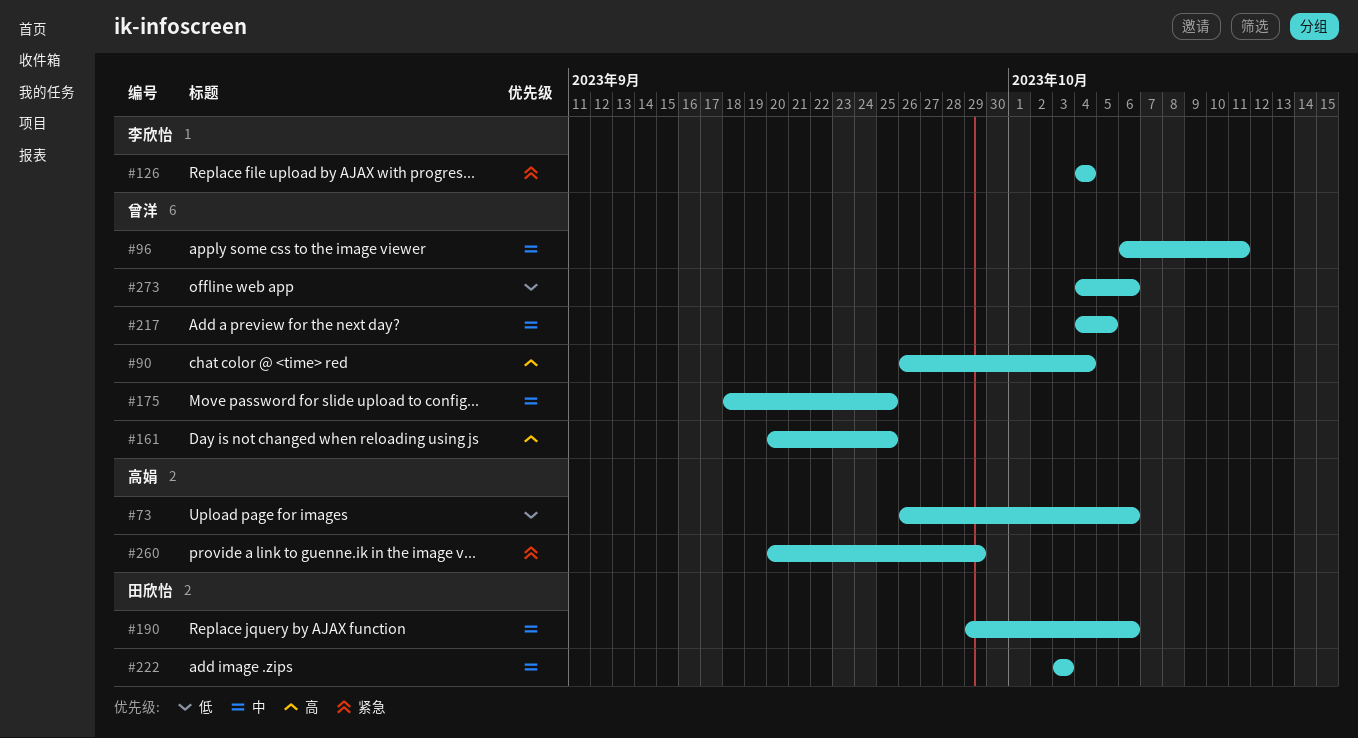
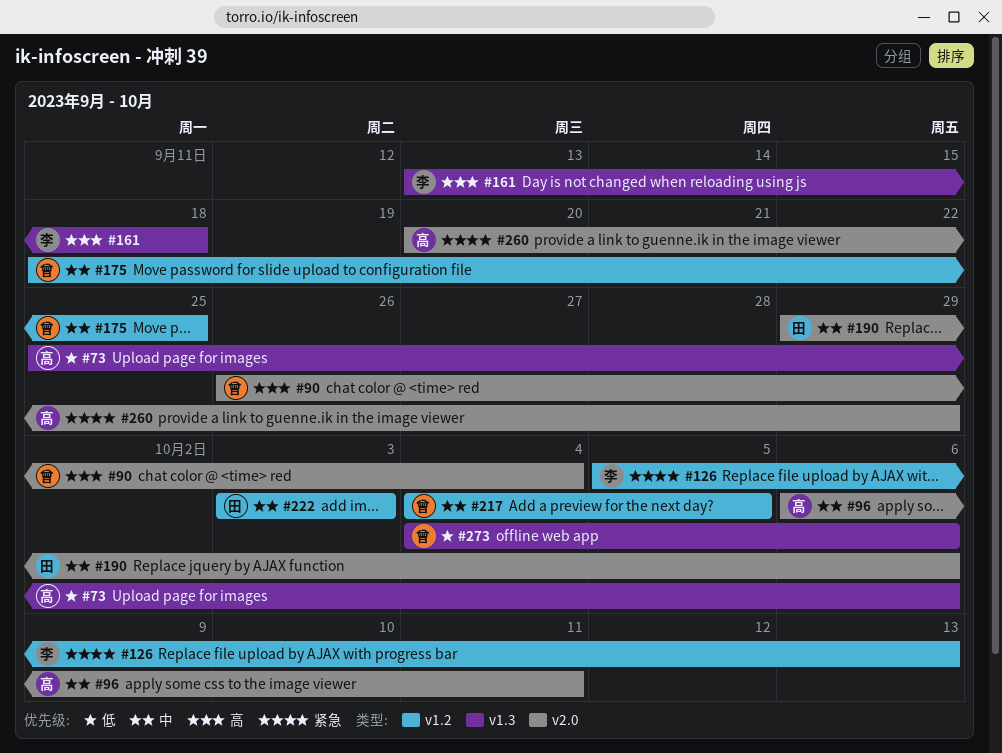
#73, start: Sep 26 -> Sep 25
#96, owner: 曾洋 -> 高娟
#126, start: Oct 4 -> Oct 5
#126, due: Oct 4 -> Oct 13
#161, owner: 曾洋 -> 李欣怡
#161, start: Sep 20 -> Sep 13
#161, due: Sep 25 -> Sep 18

